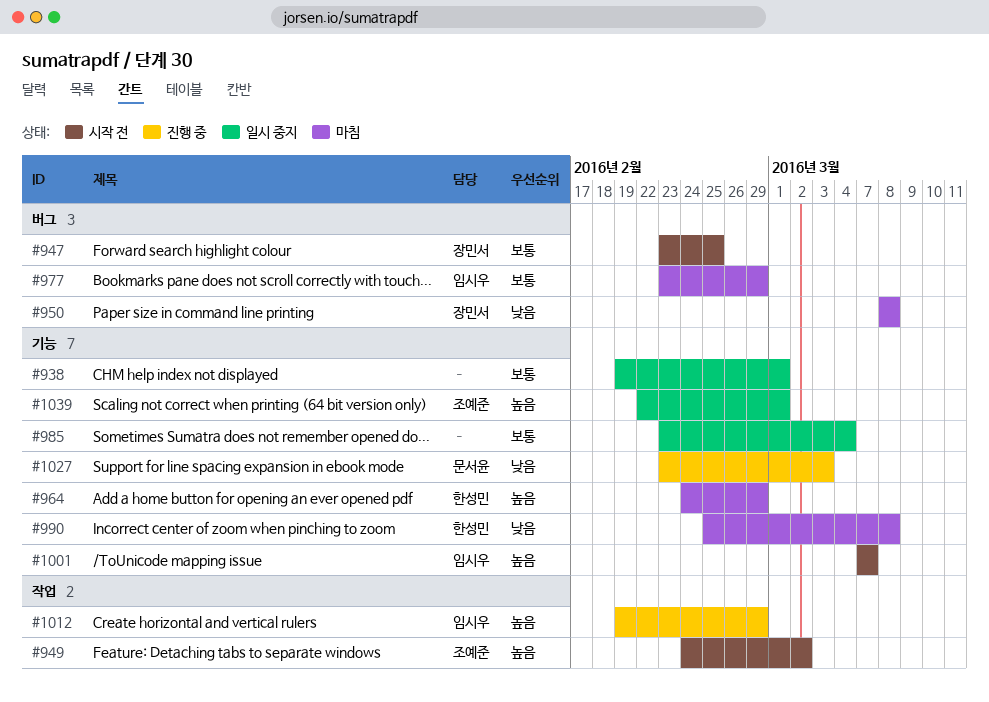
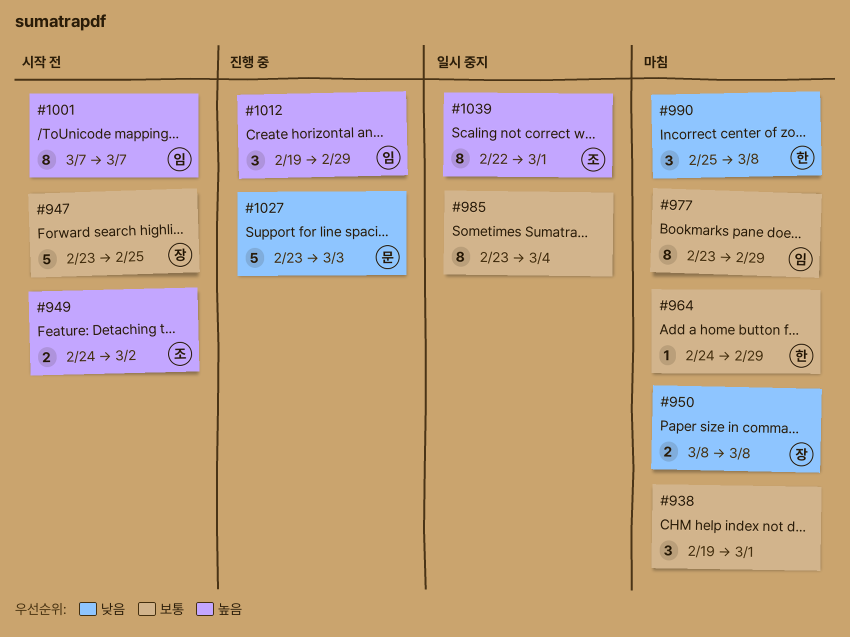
#938, status: 일시 중지 -> 마침
#964, priority: 높음 -> 보통

